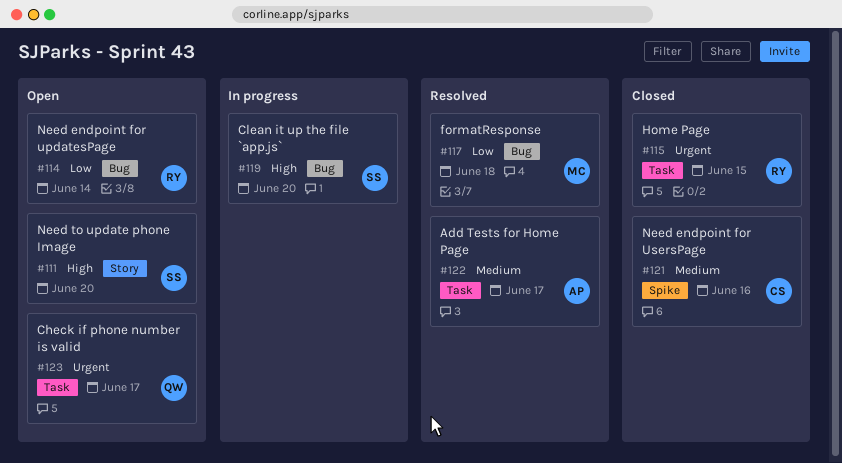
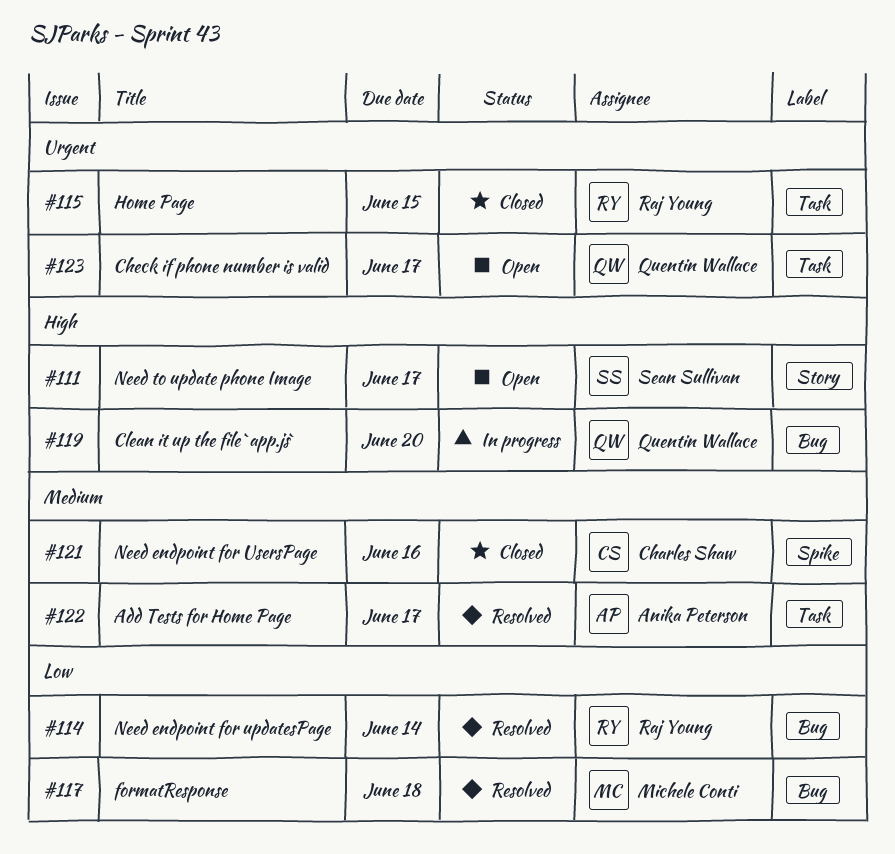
#111, due: Jun 20 -> Jun 17
#114, status: Open -> Resolved
#119, owner: Sean Sullivan -> Quentin Wallace

